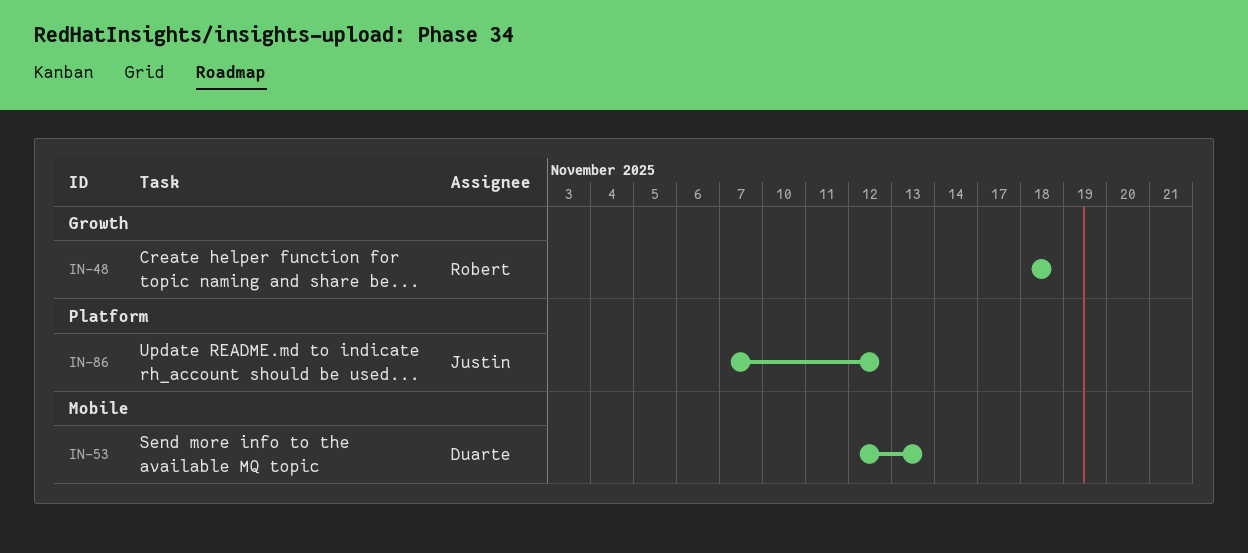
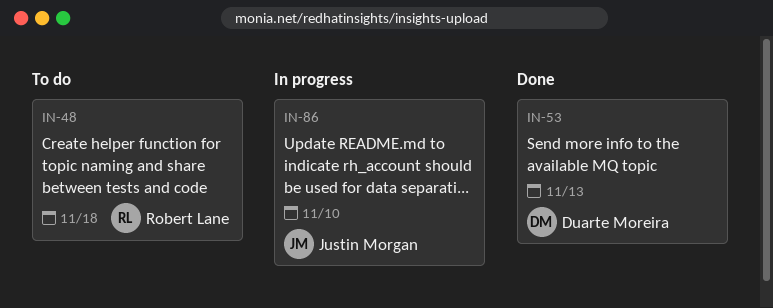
IN-86, due: Nov 12 -> Nov 10

